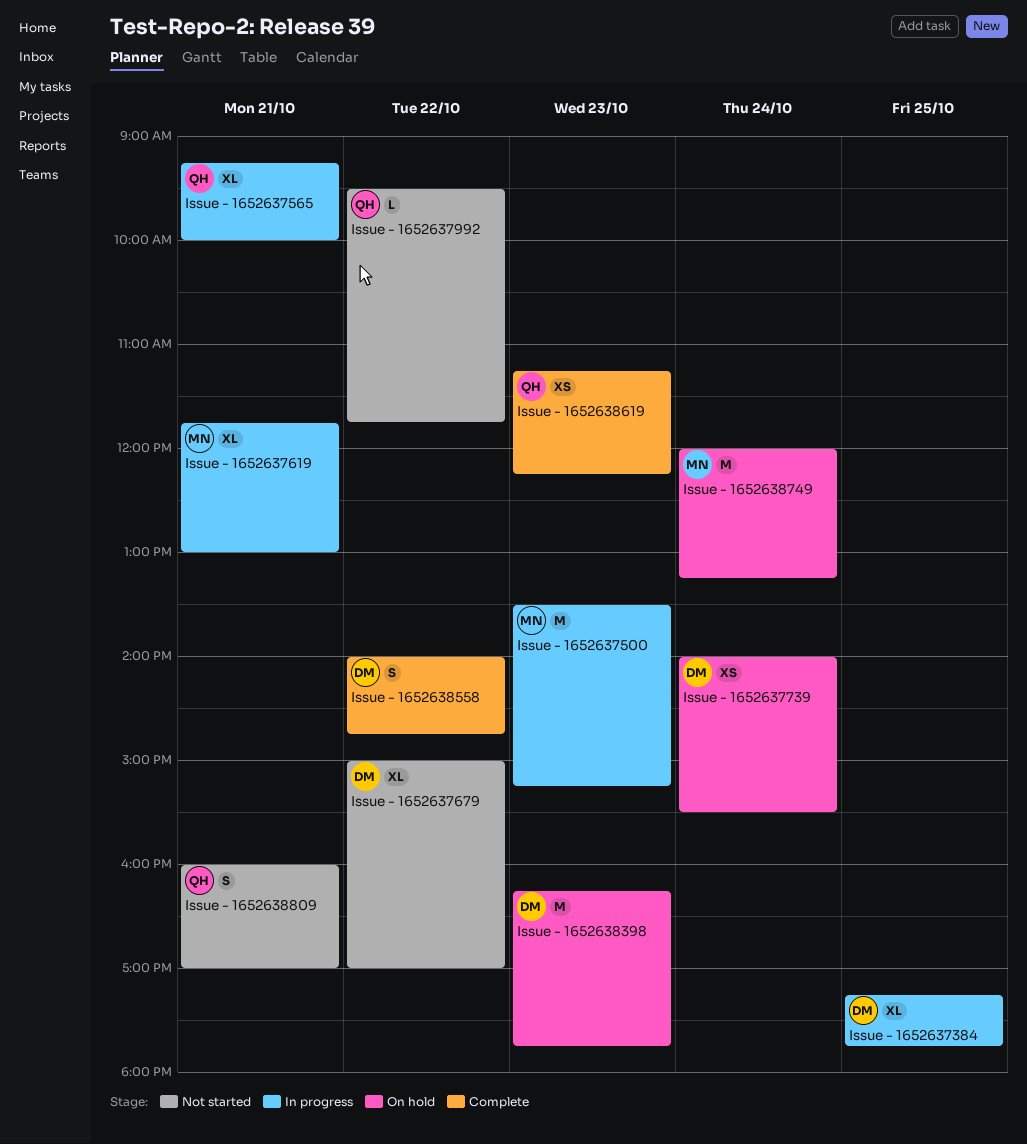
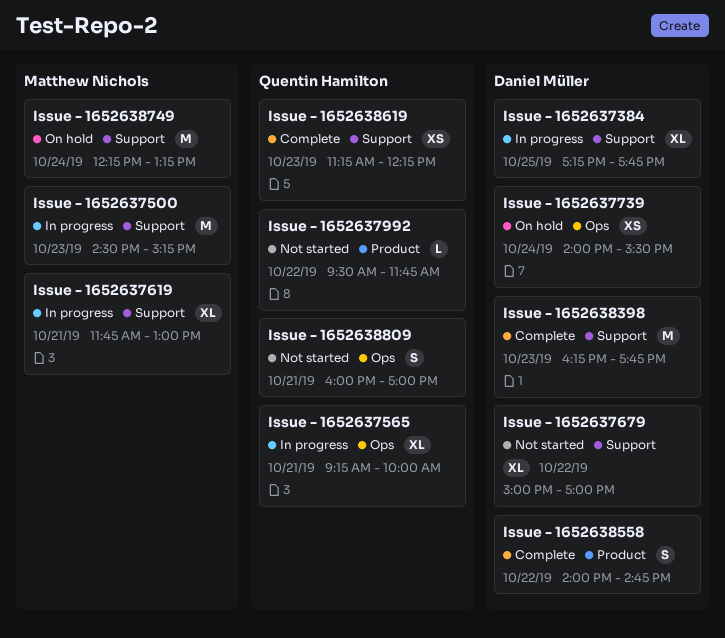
Issue - 1652637500, begins: 13:30 -> 14:30
Issue - 1652638398, status: On hold -> Complete
Issue - 1652638749, begins: 12:00 -> 12:15

